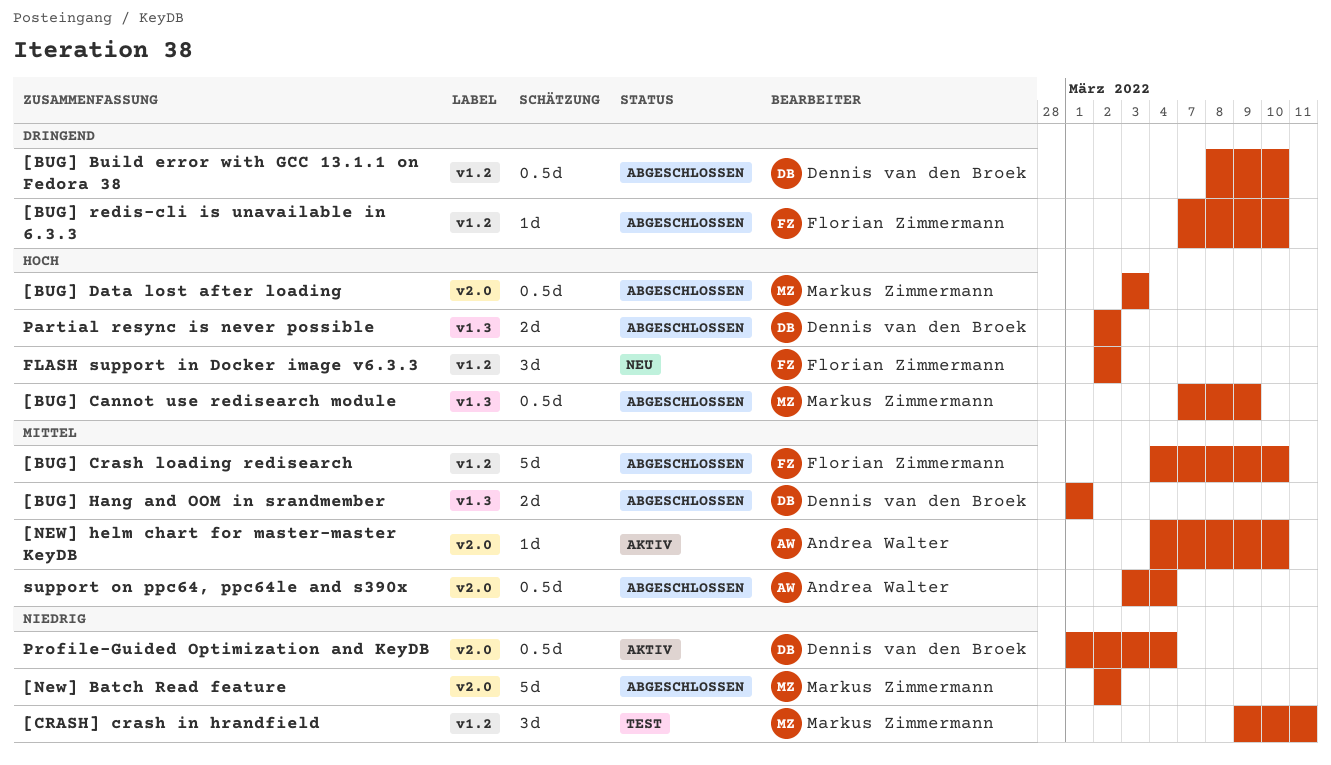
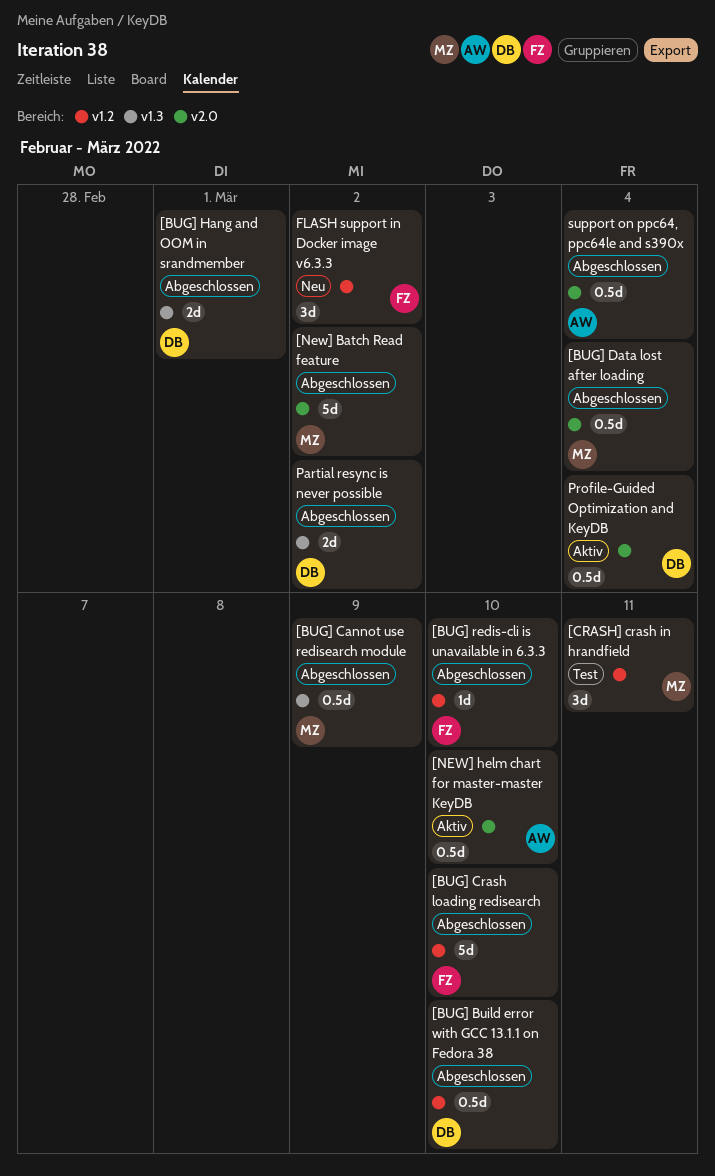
[BUG] Data lost after loading, due: Mar 3 -> Mar 4
[NEW] helm chart for master-master KeyDB, estimate: 1d -> 0.5d

